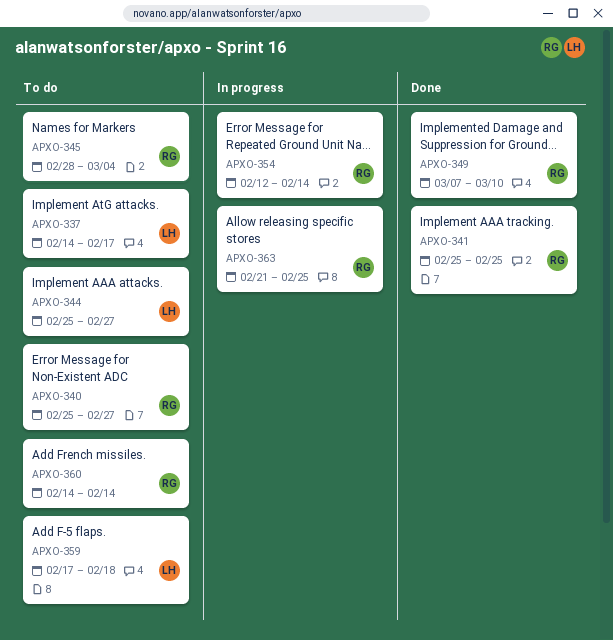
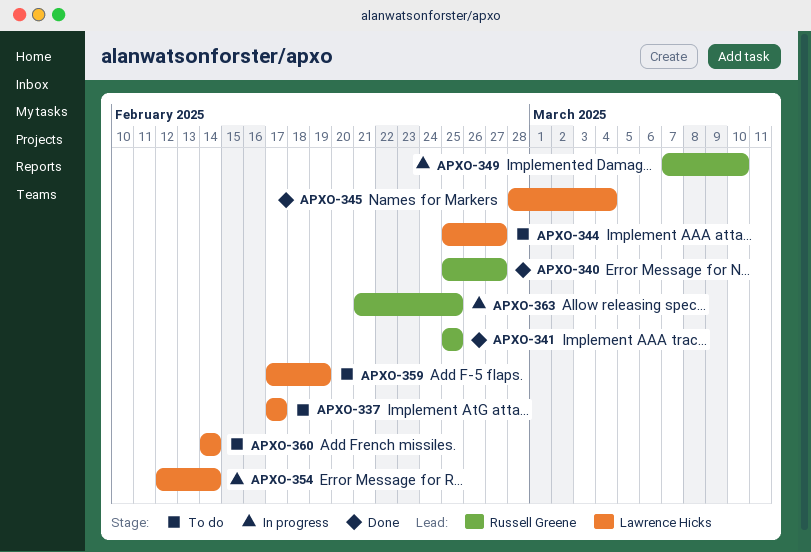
APXO-337, start: Feb 14 -> Feb 17
APXO-340, status: To do -> Done
APXO-345, status: To do -> Done
APXO-345, owner: Russell Greene -> Lawrence Hicks
APXO-349, status: Done -> In progress
APXO-354, owner: Russell Greene -> Lawrence Hicks
APXO-359, due: Feb 18 -> Feb 19
APXO-360, owner: Russell Greene -> Lawrence Hicks

